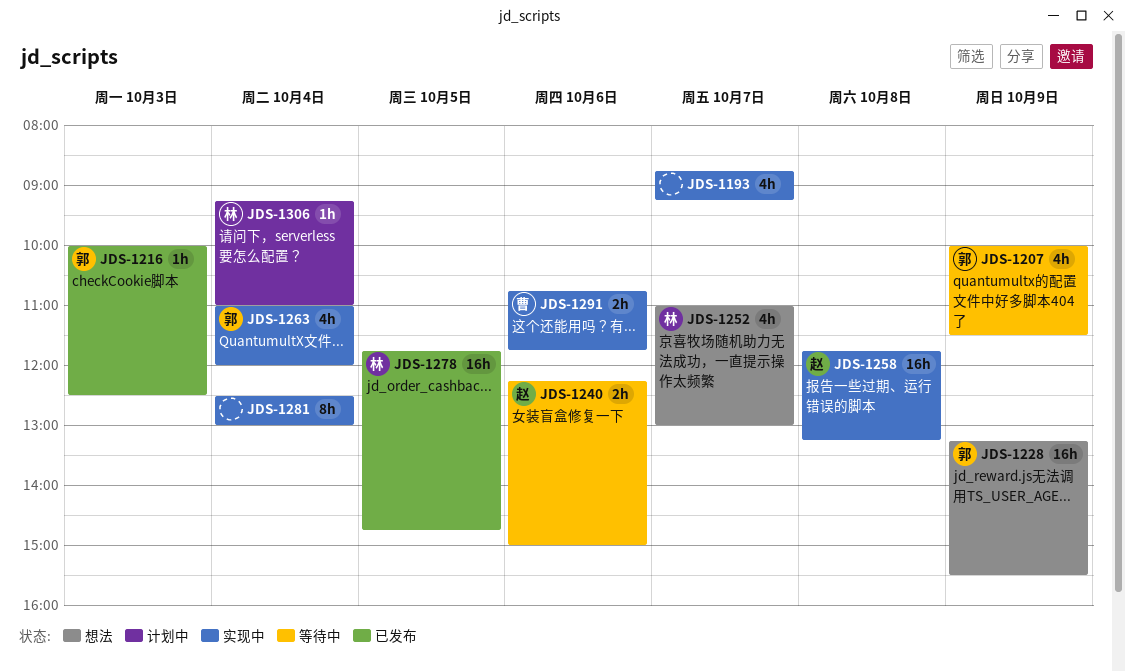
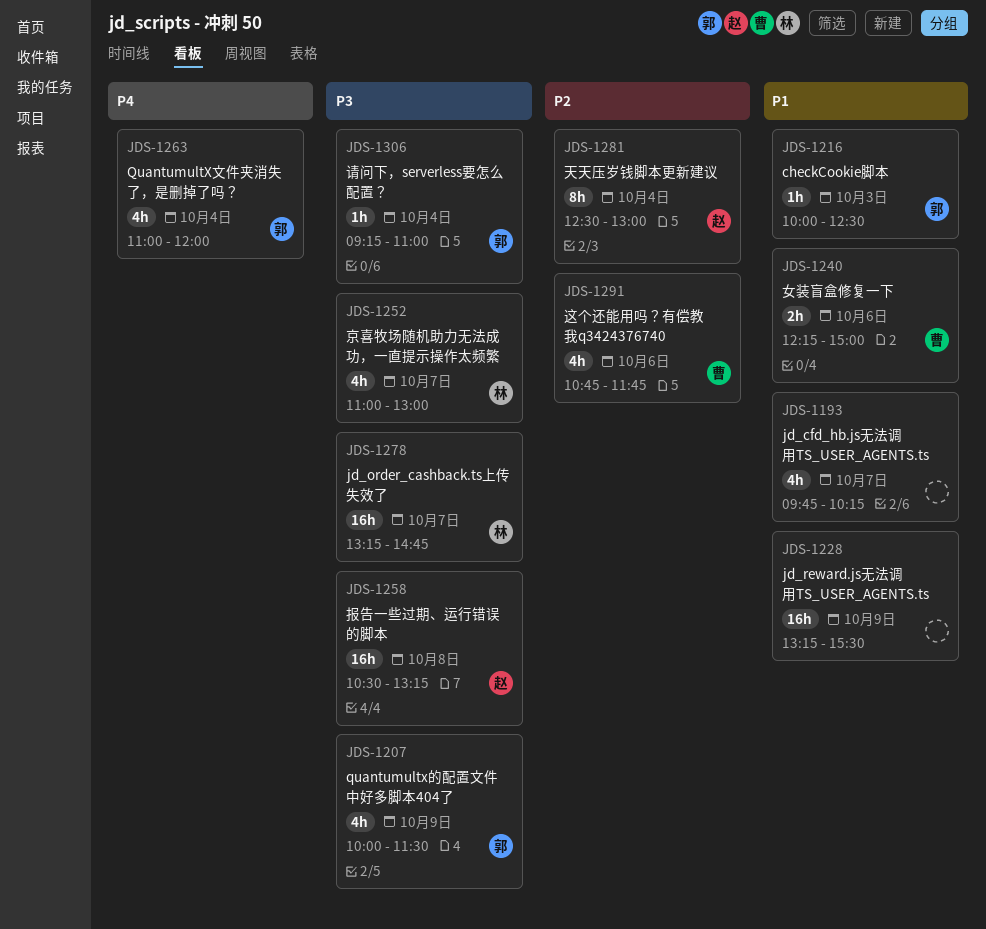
JDS-1193, begins: 08:45 -> 09:45
JDS-1193, ends: 09:15 -> 10:15
JDS-1228, owner: 郭 -> none
JDS-1240, owner: 赵 -> 曹
JDS-1258, begins: 11:45 -> 10:30
JDS-1278, day: Oct 5 -> Oct 7
JDS-1278, begins: 11:45 -> 13:15
JDS-1281, owner: none -> 赵
JDS-1291, estimate: 2h -> 4h
JDS-1306, owner: 林 -> 郭

